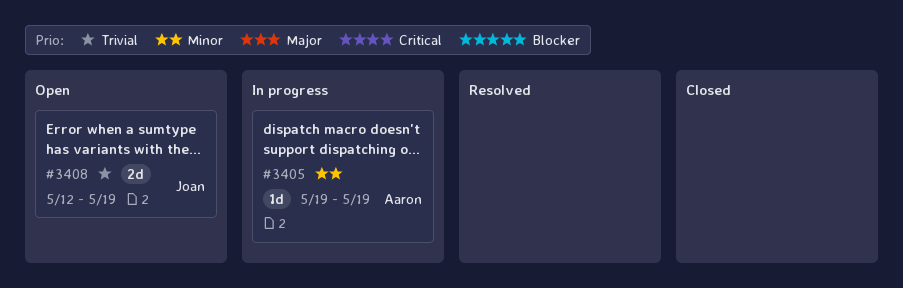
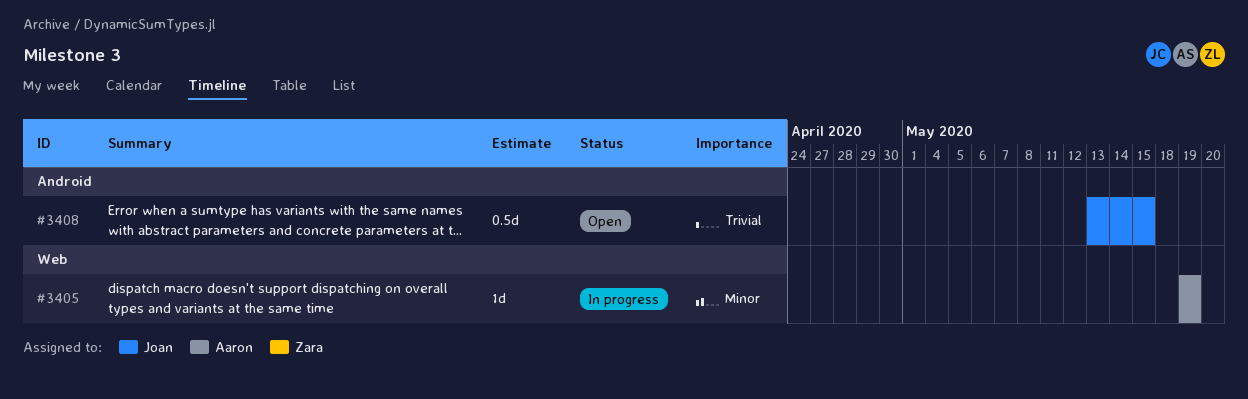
#3408, estimate: 2d -> 0.5d
#3408, start: May 12 -> May 13
#3408, due: May 19 -> May 15

